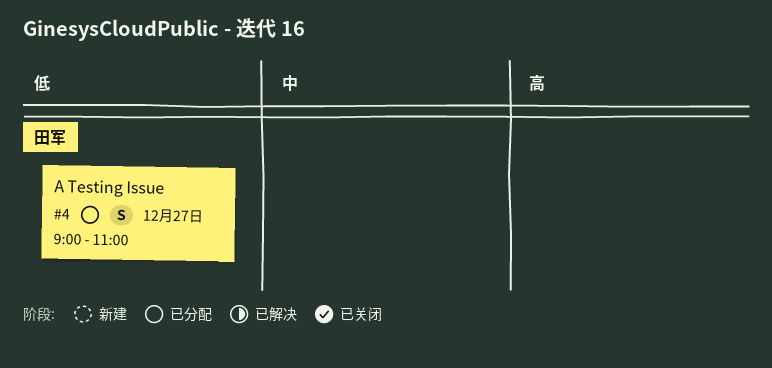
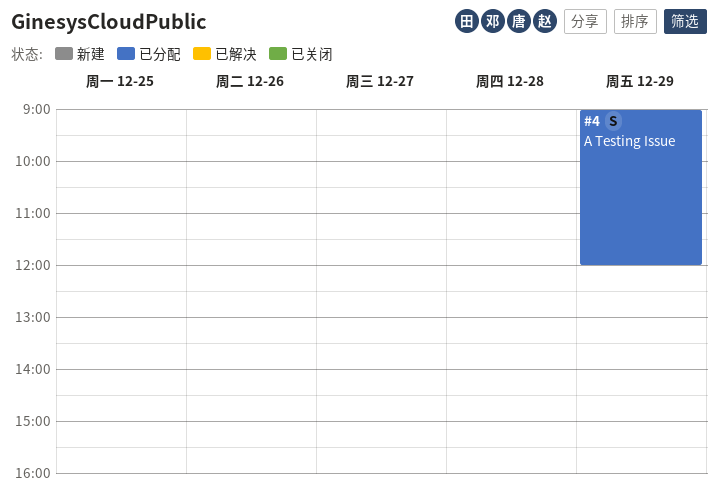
#4, day: Dec 27 -> Dec 29
#4, ends: 11:00 -> 12:00

